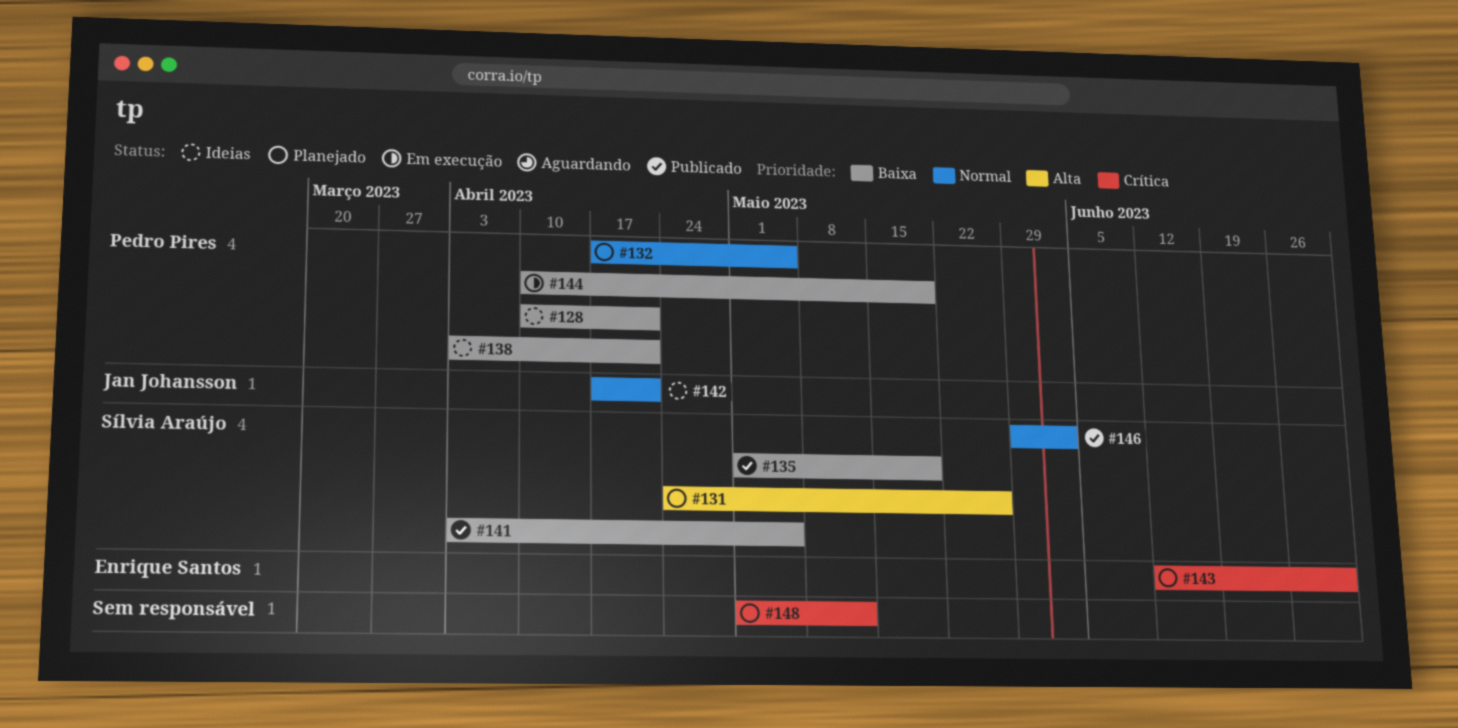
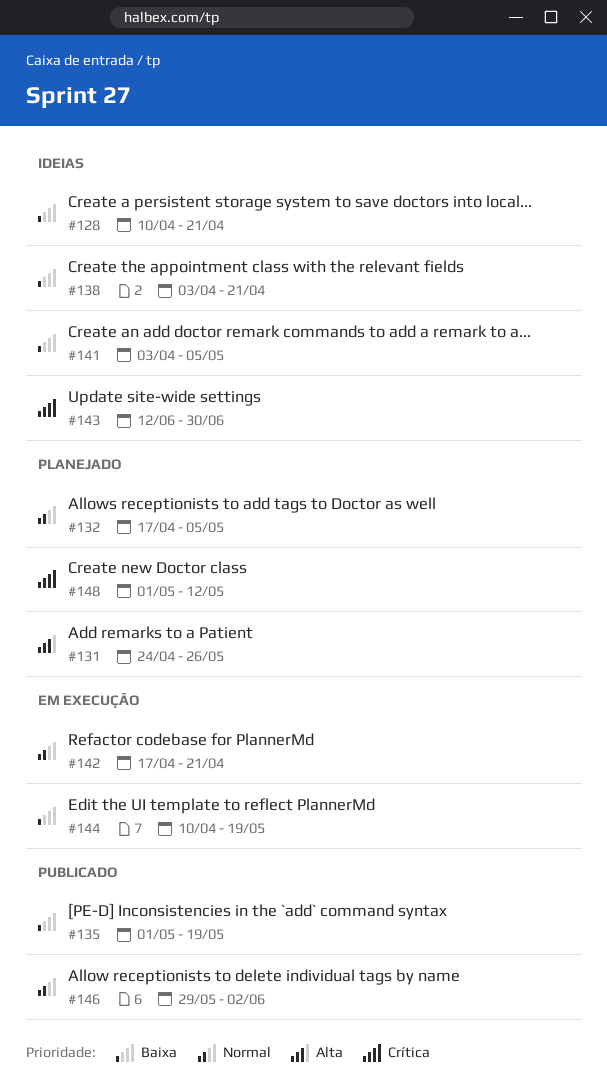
#141, status: Publicado -> Ideias
#142, status: Ideias -> Em execução
#143, status: Planejado -> Ideias

